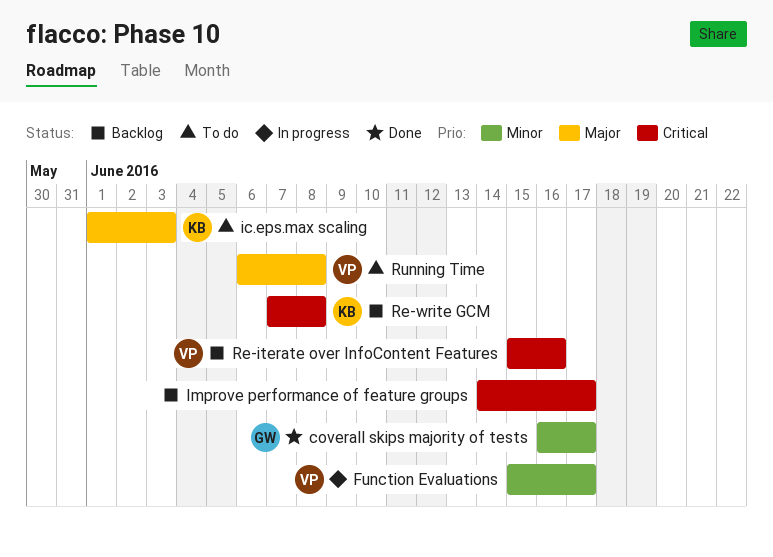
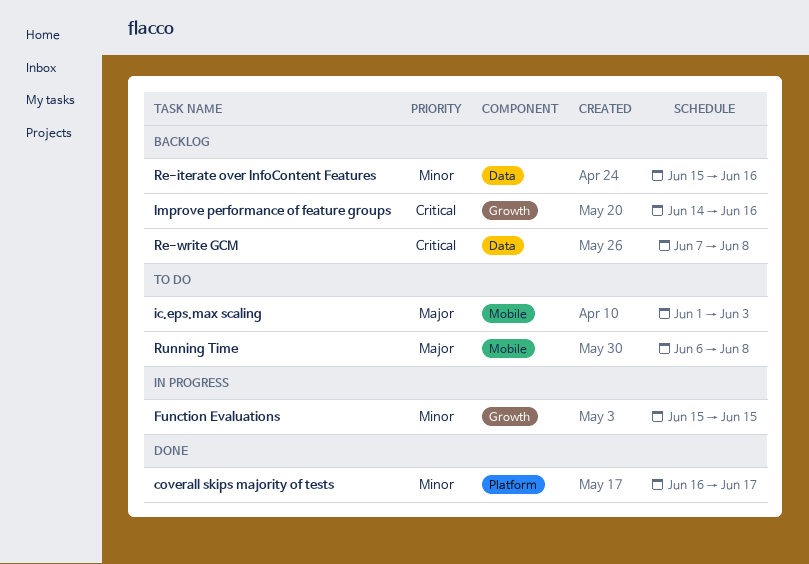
Function Evaluations, due: Jun 17 -> Jun 15
Improve performance of feature groups, due: Jun 17 -> Jun 16
Re-iterate over InfoContent Features, priority: Critical -> Minor

